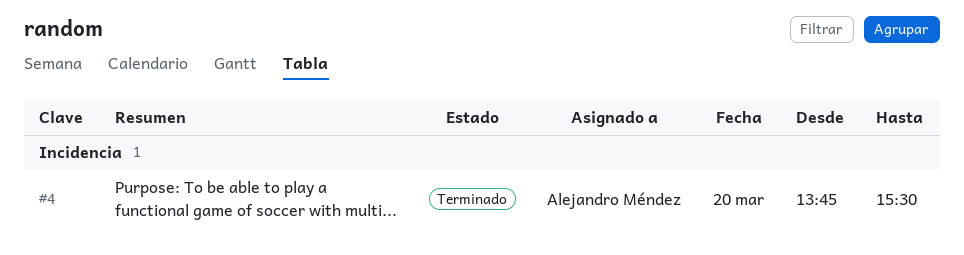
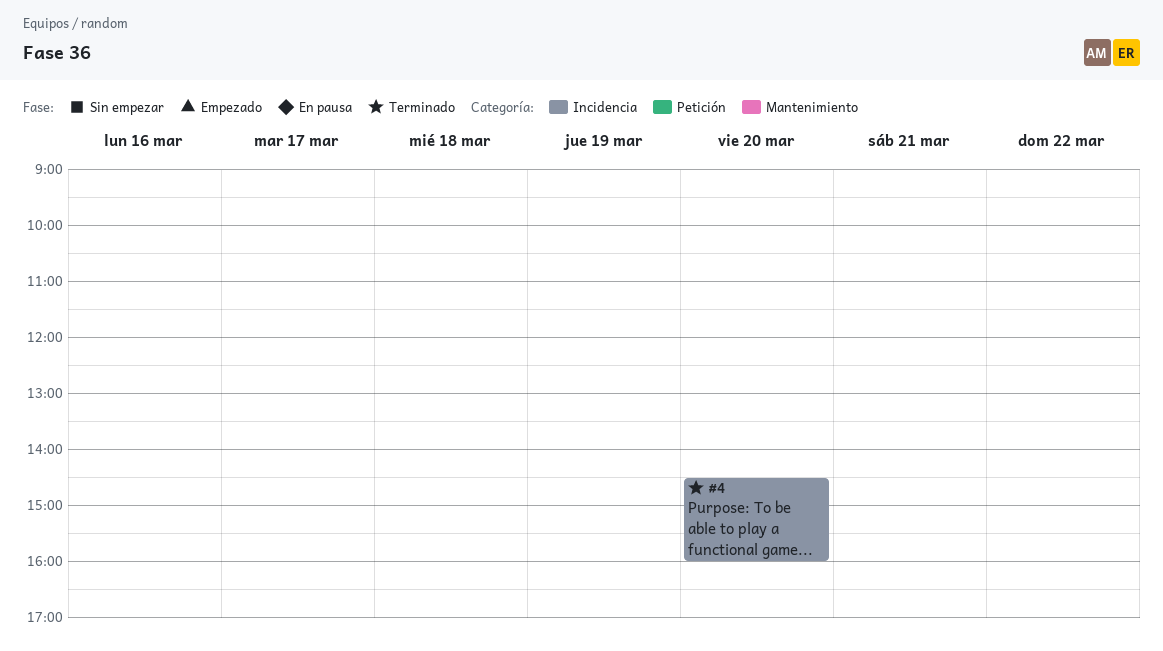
#4, begins: 13:45 -> 14:30
#4, ends: 15:30 -> 16:00

